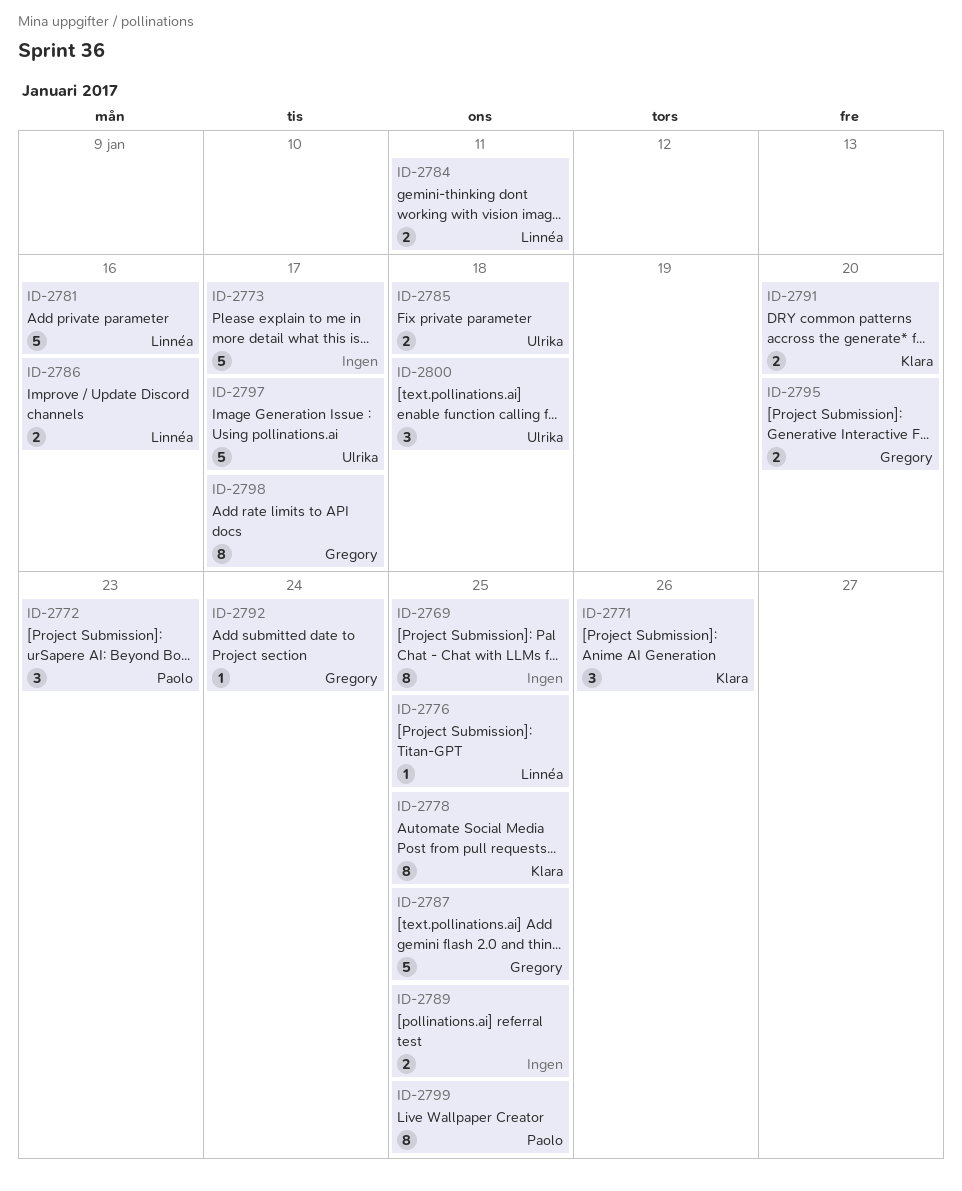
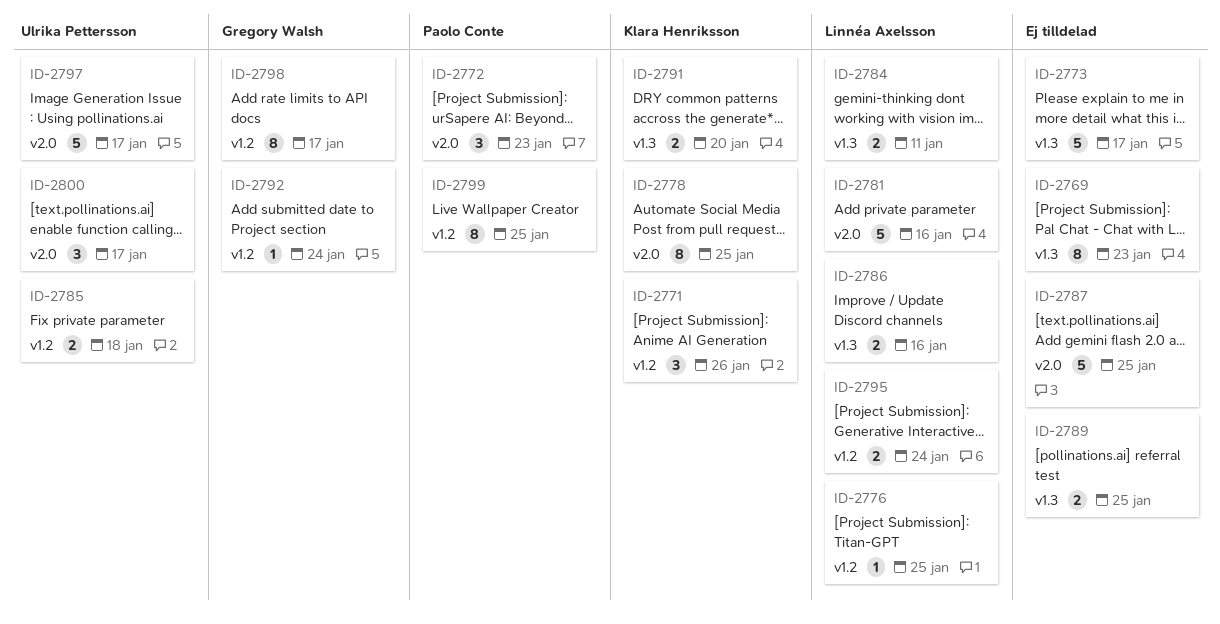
ID-2769, due: Jan 25 -> Jan 23
ID-2787, owner: Gregory Walsh -> none
ID-2795, owner: Gregory Walsh -> Linnéa Axelsson
ID-2795, due: Jan 20 -> Jan 24
ID-2800, due: Jan 18 -> Jan 17

